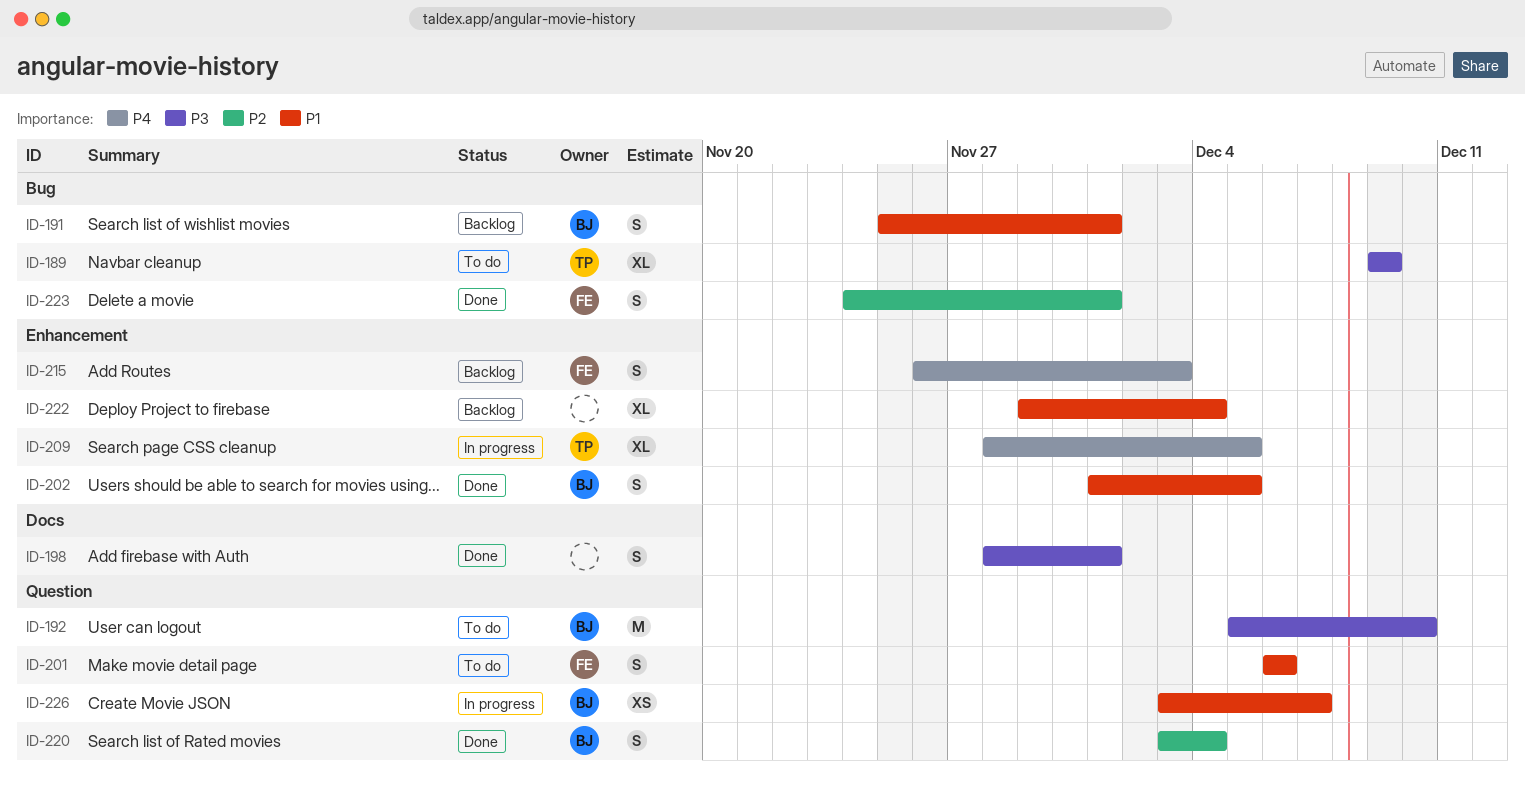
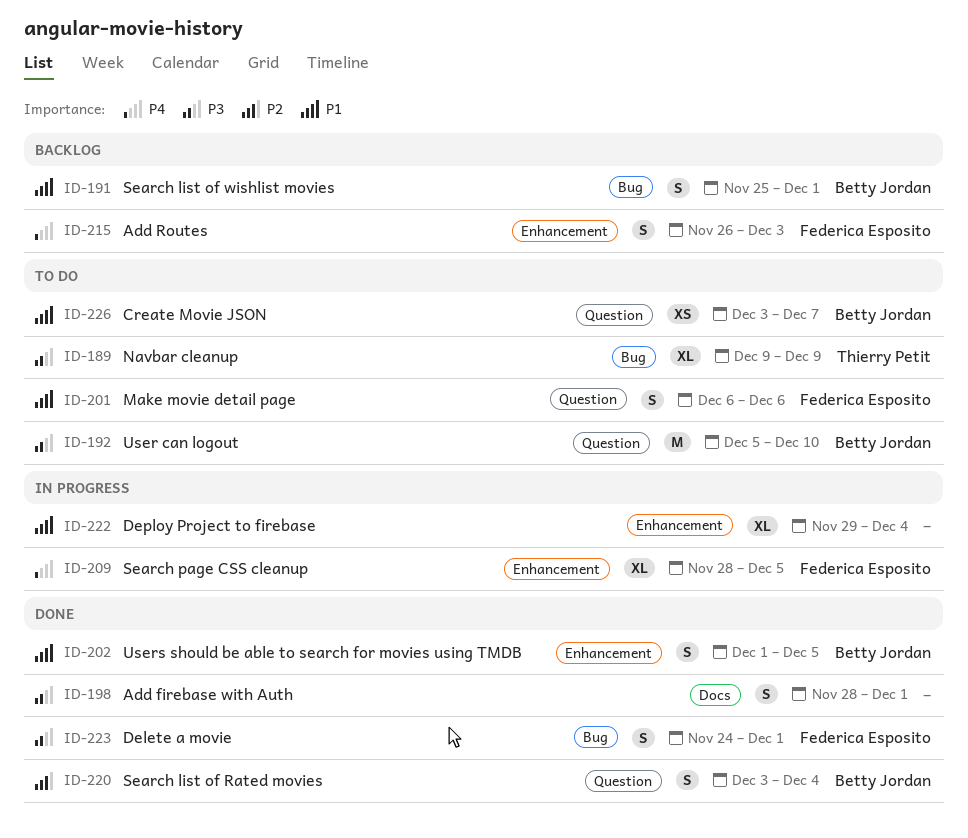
ID-209, owner: Thierry Petit -> Federica Esposito
ID-222, status: Backlog -> In progress
ID-223, priority: P2 -> P3
ID-226, status: In progress -> To do

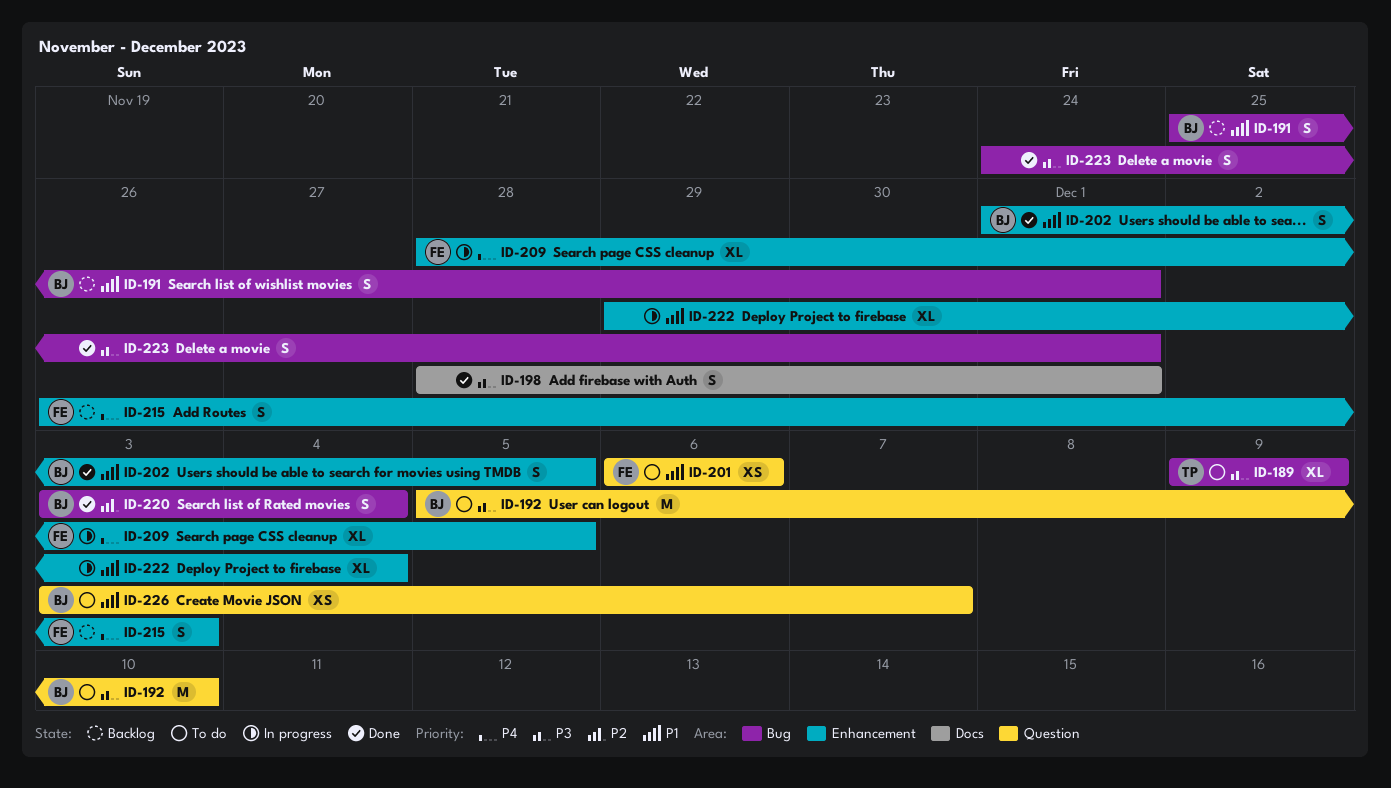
ID-201, estimate: S -> XS
ID-220, label: Question -> Bug
ID-223, owner: Federica Esposito -> none

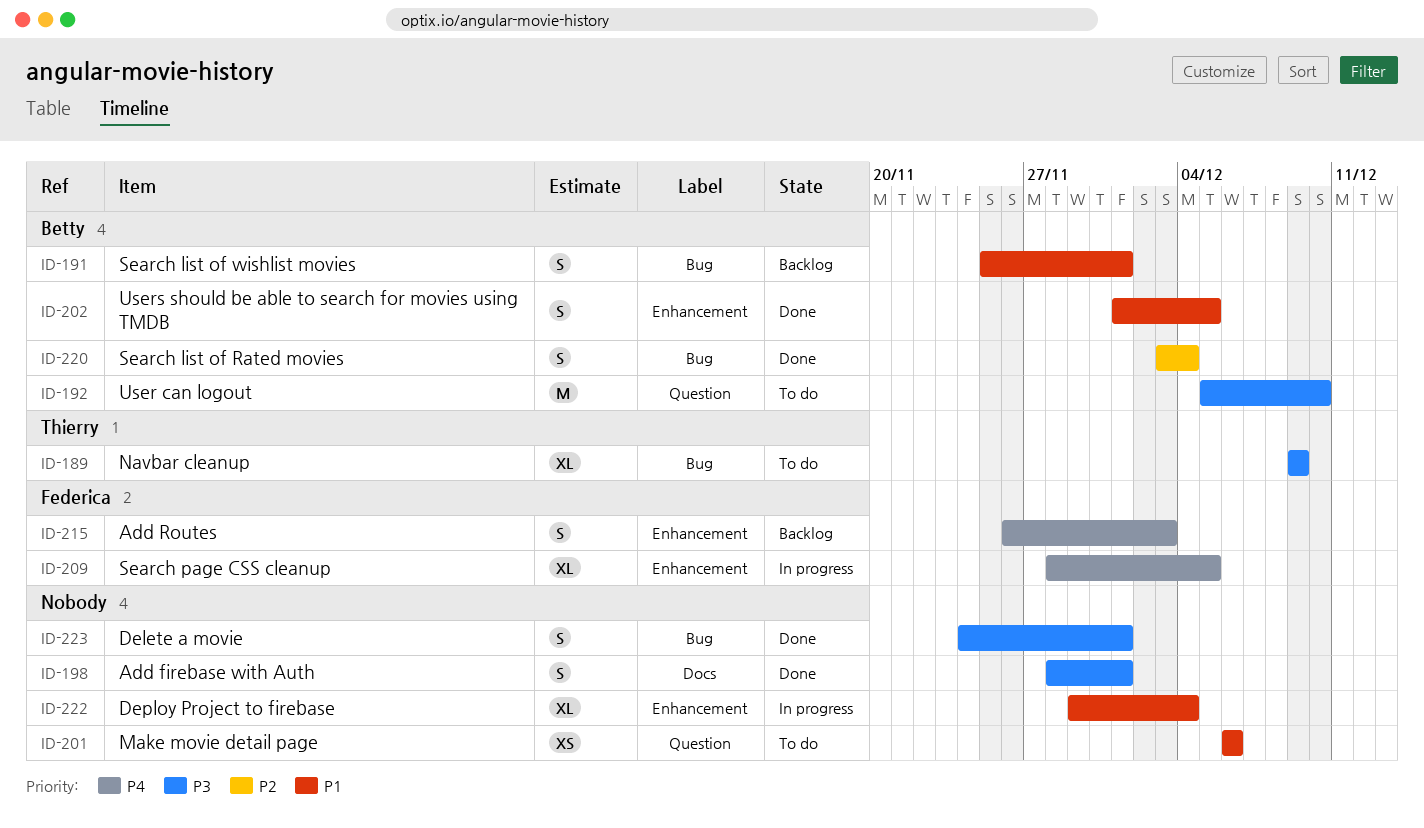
ID-201, owner: Federica -> none
ID-226: present -> none

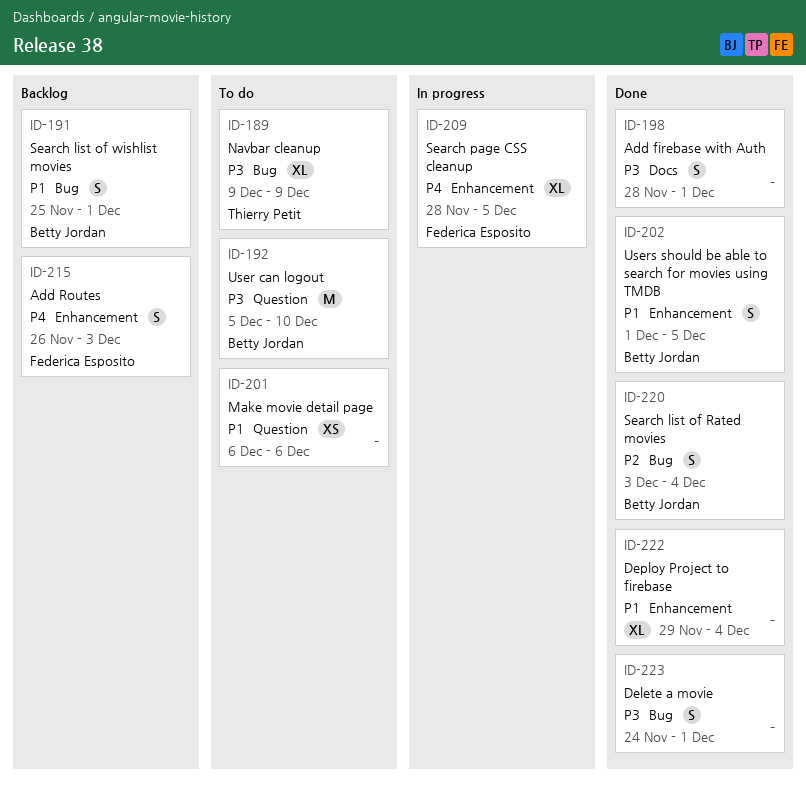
ID-222, status: In progress -> Done

